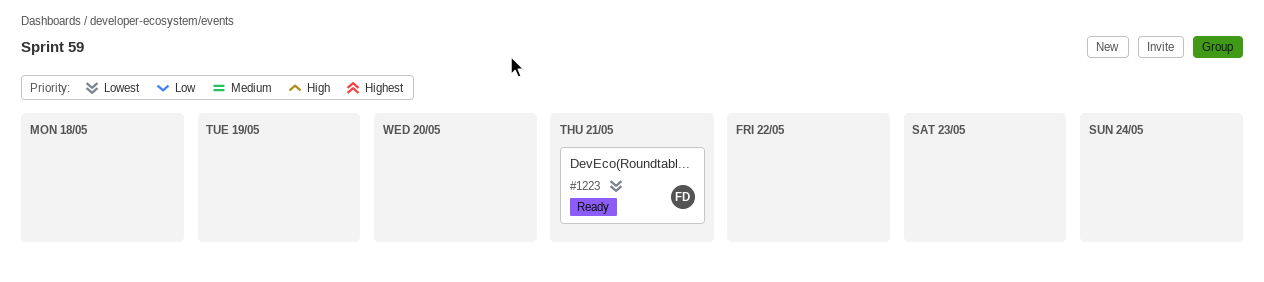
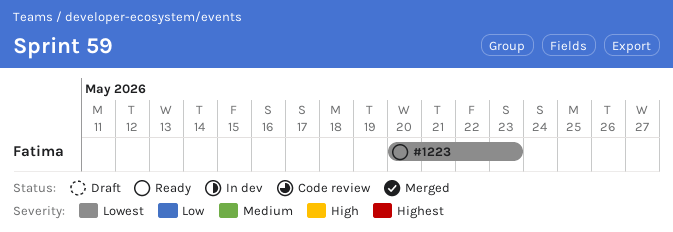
#1223, due: May 21 -> May 23

